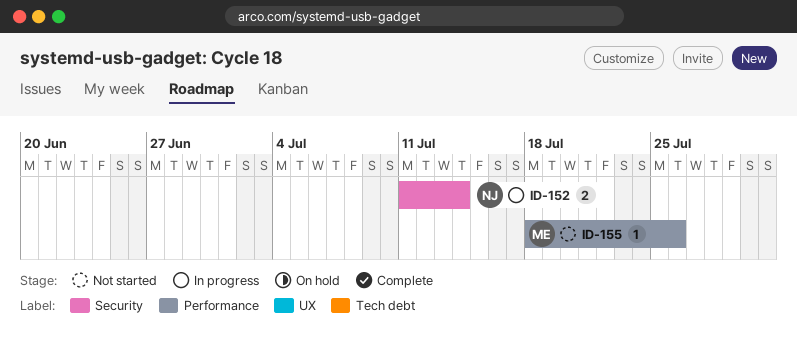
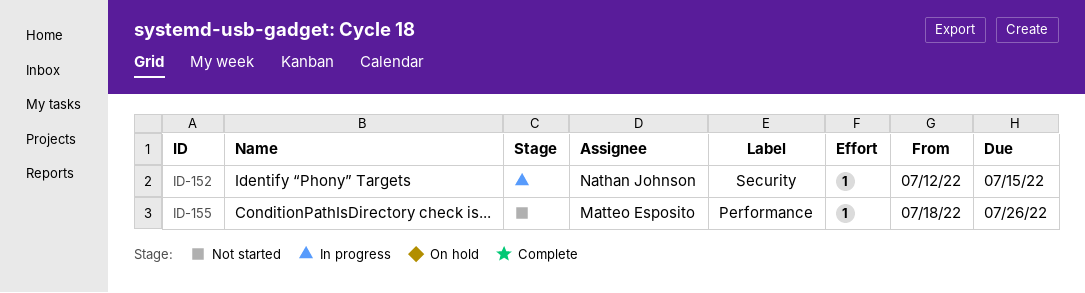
ID-152, estimate: 2 -> 1
ID-152, start: Jul 11 -> Jul 12
ID-152, due: Jul 14 -> Jul 15

